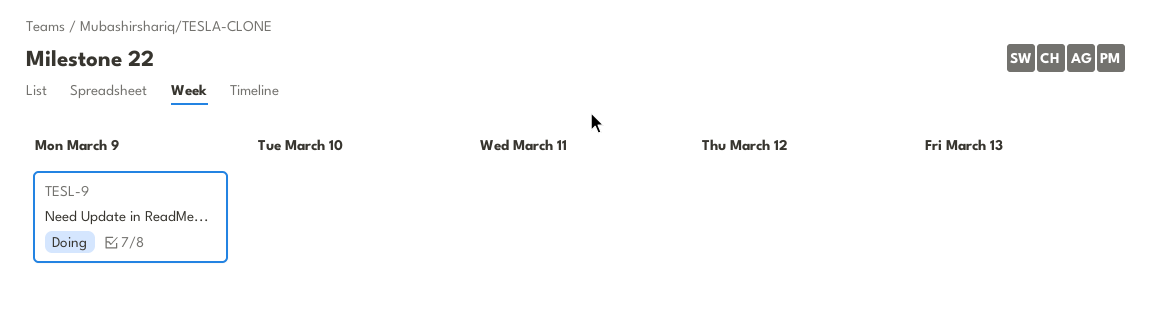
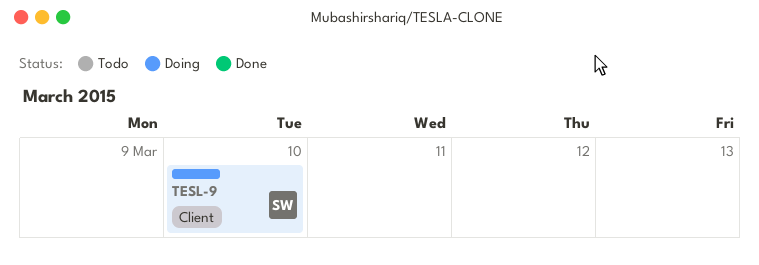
TESL-9, due: Mar 9 -> Mar 10

